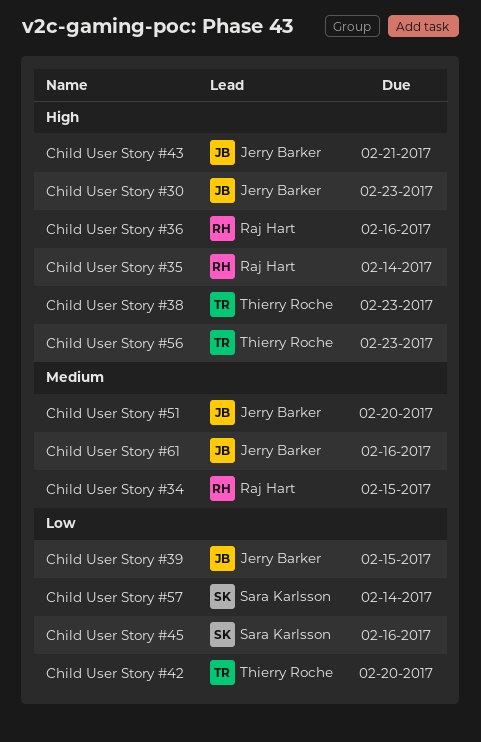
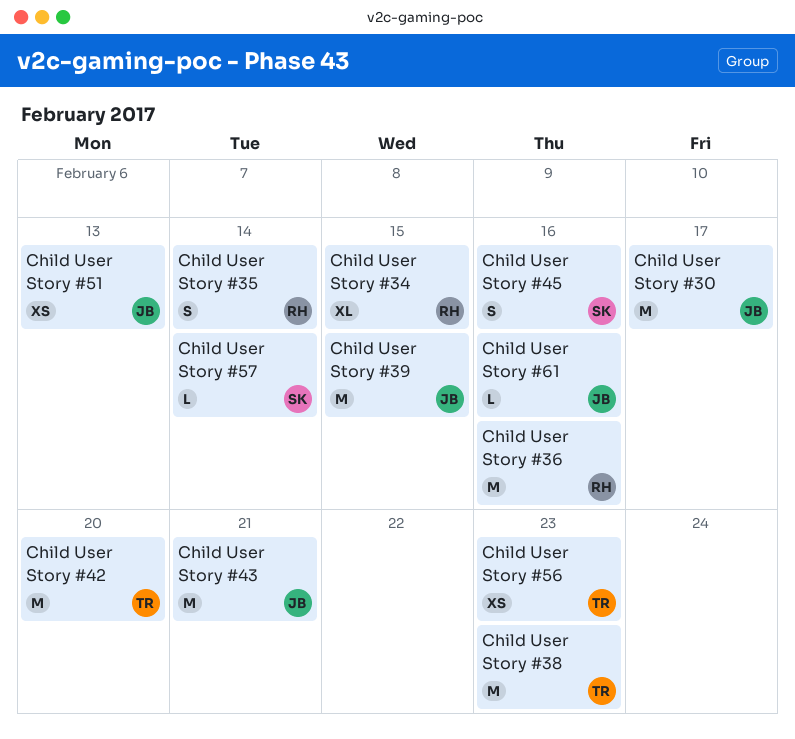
Child User Story #30, due: Feb 23 -> Feb 17
Child User Story #51, due: Feb 20 -> Feb 13

